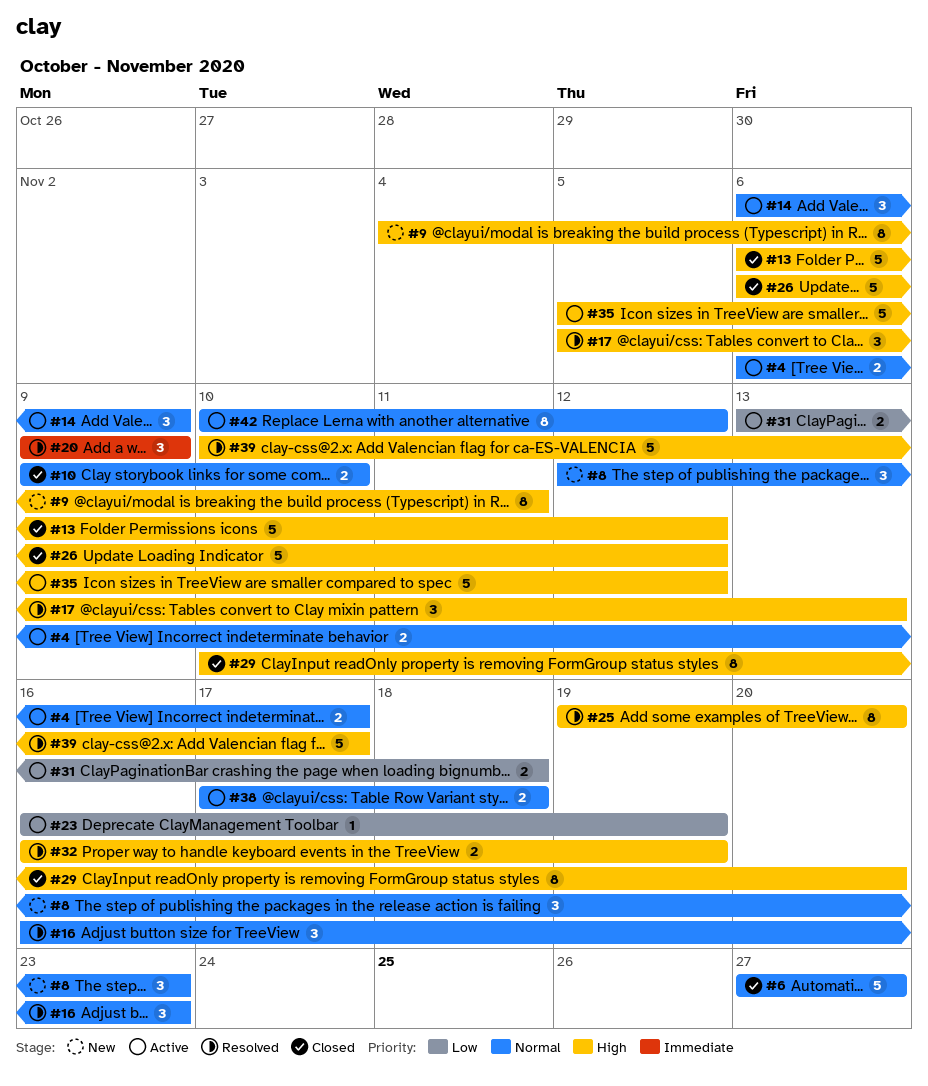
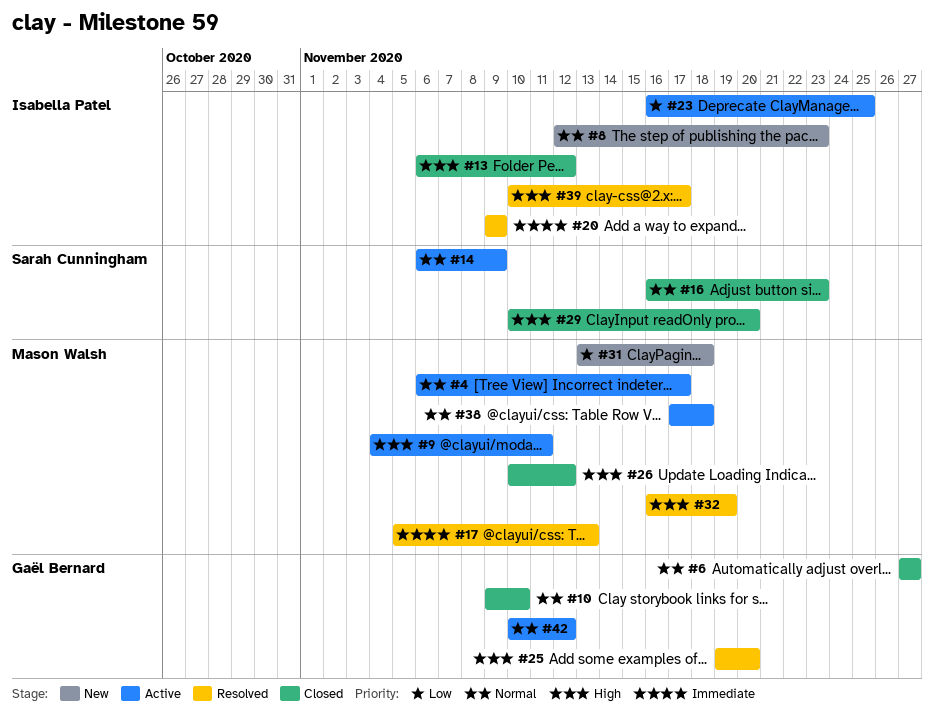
#9, status: New -> Active
#16, status: Resolved -> Closed
#17, priority: High -> Immediate
#23, due: Nov 19 -> Nov 25
#26, start: Nov 6 -> Nov 10
#31, status: Active -> New
#35: present -> none

